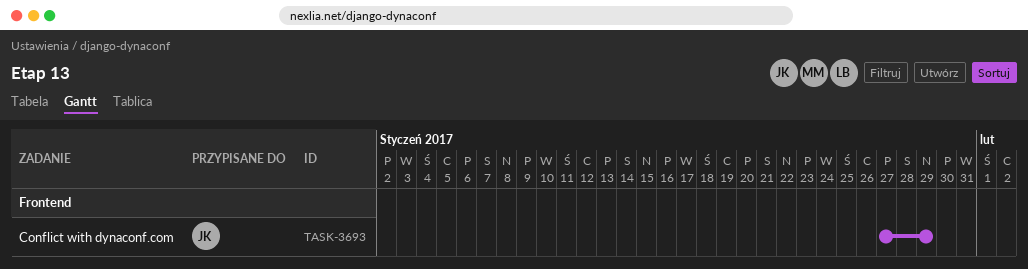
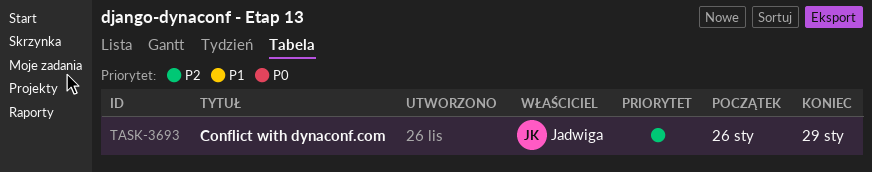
TASK-3693, start: Jan 27 -> Jan 26

